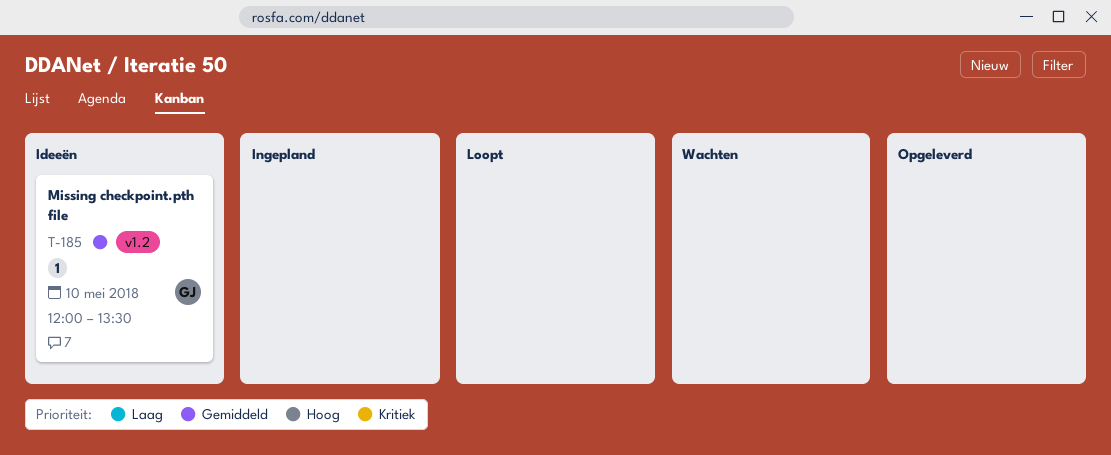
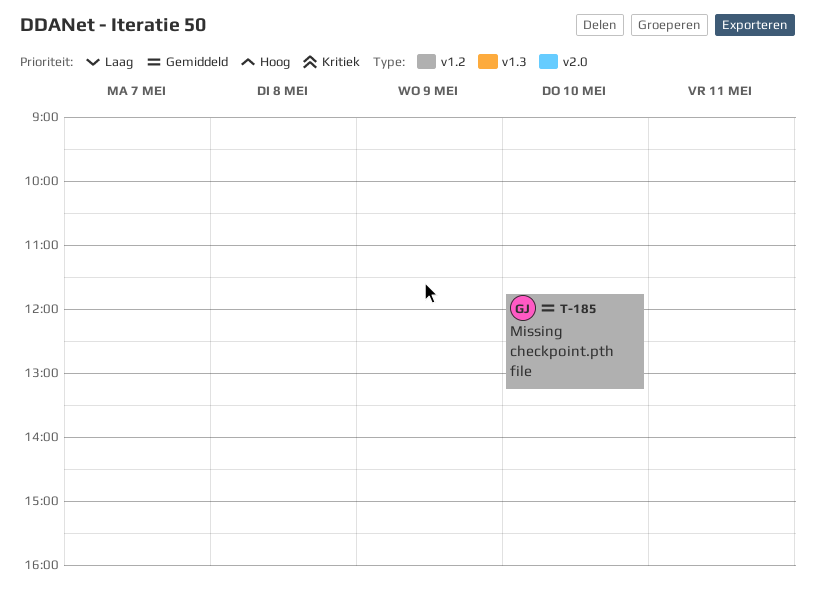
T-185, begins: 12:00 -> 11:45
T-185, ends: 13:30 -> 13:15

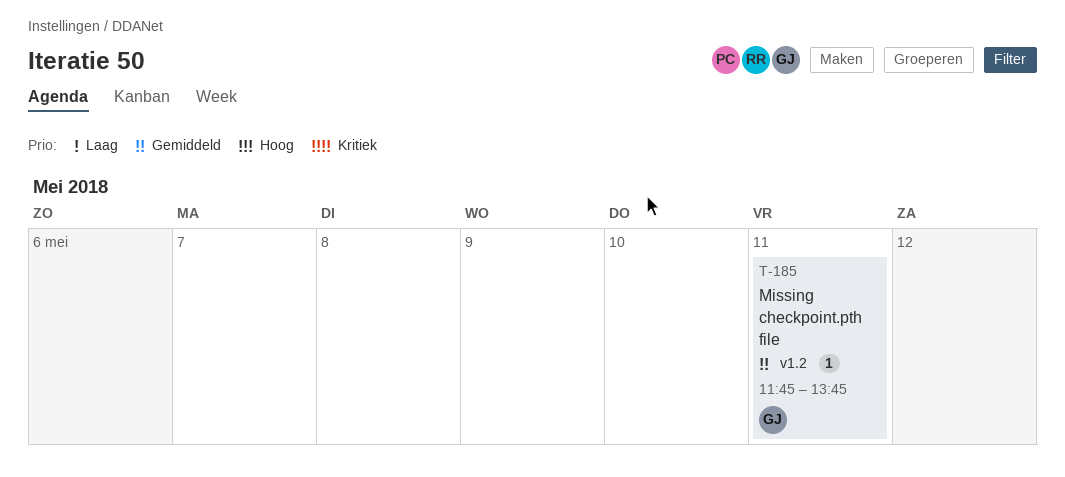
T-185, day: May 10 -> May 11
T-185, ends: 13:15 -> 13:45

